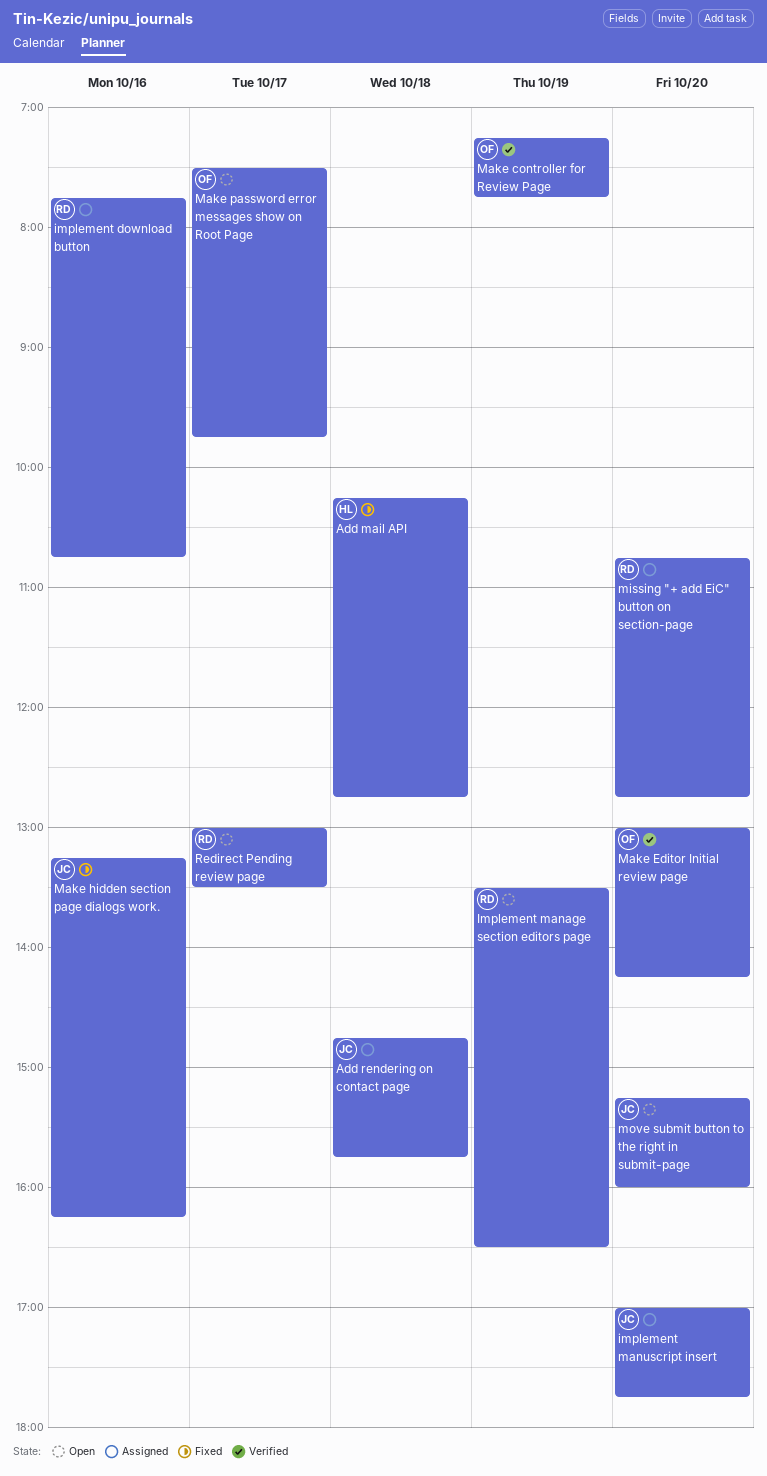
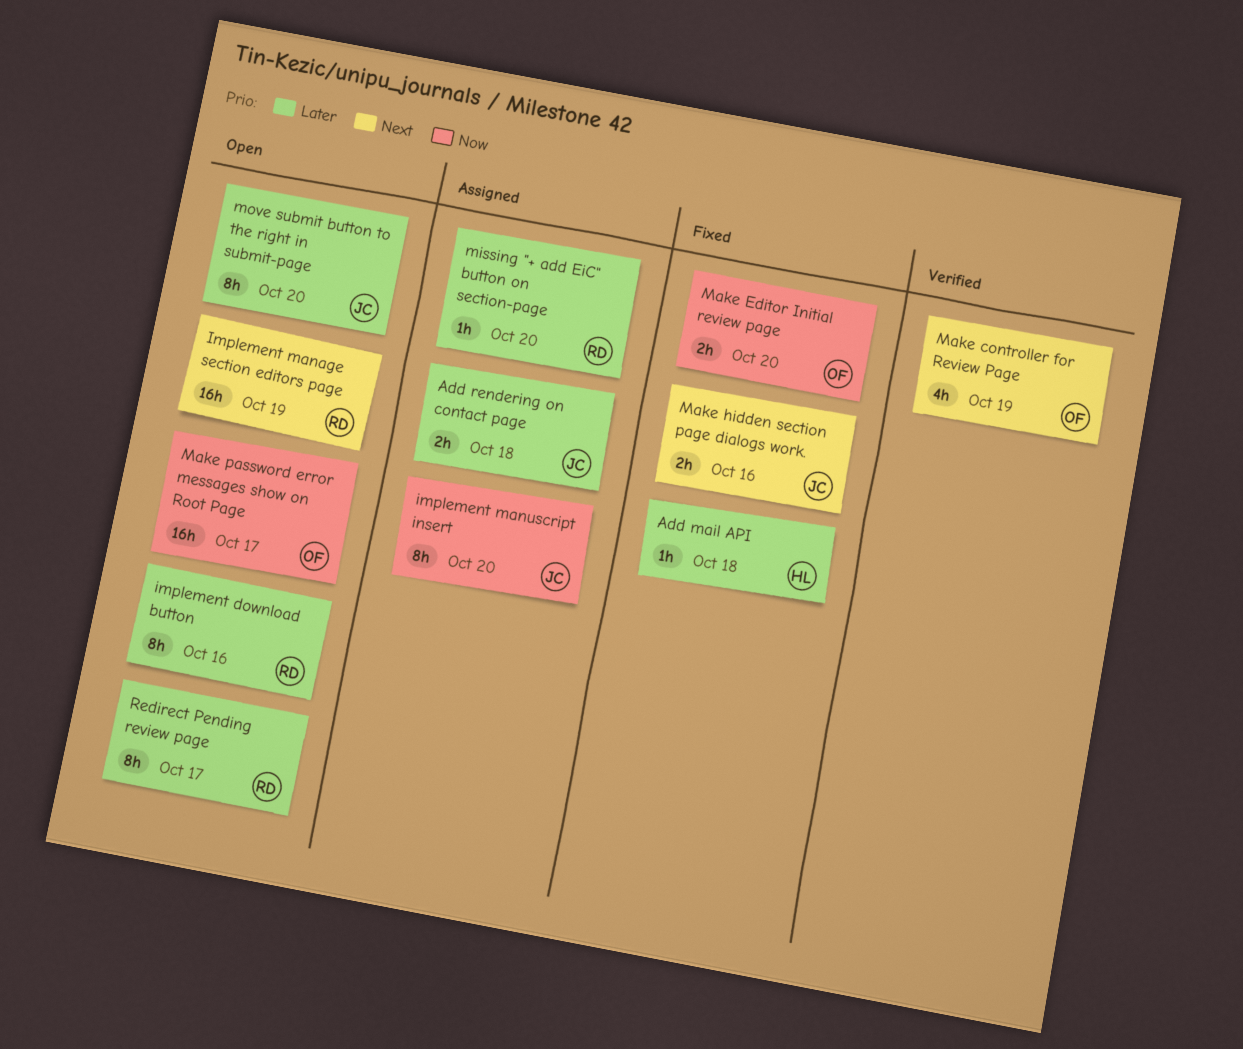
implement download button, status: Assigned -> Open
Make Editor Initial review page, status: Verified -> Fixed

